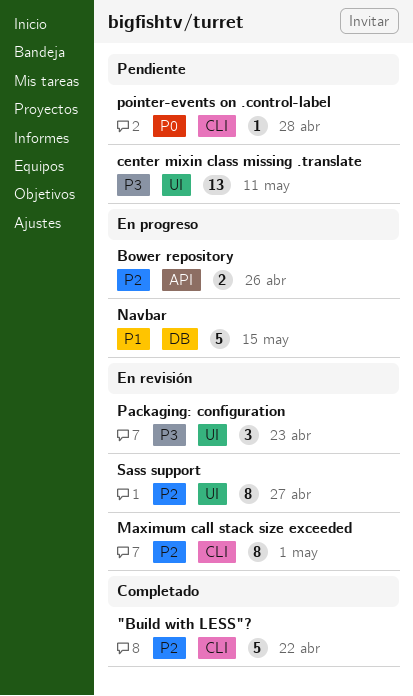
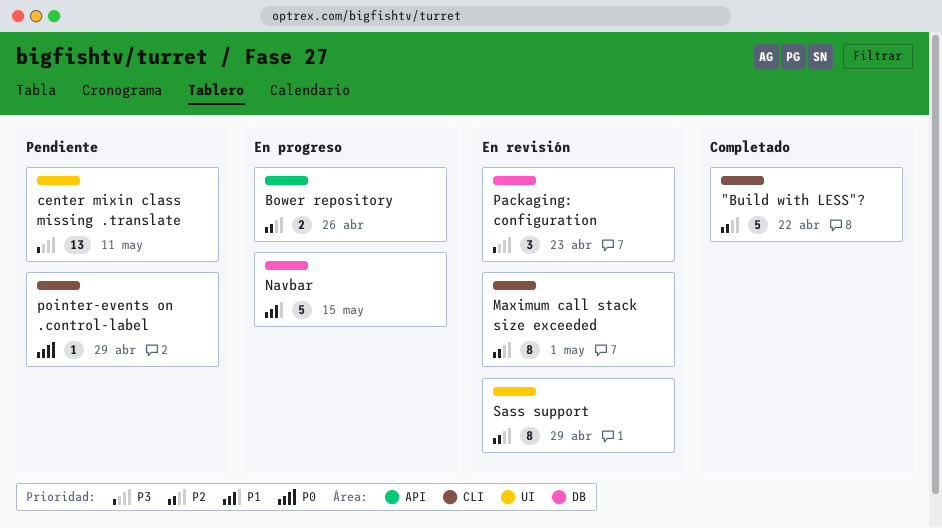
Packaging: configuration, label: UI -> DB
pointer-events on .control-label, due: Apr 28 -> Apr 29
Sass support, due: Apr 27 -> Apr 29

